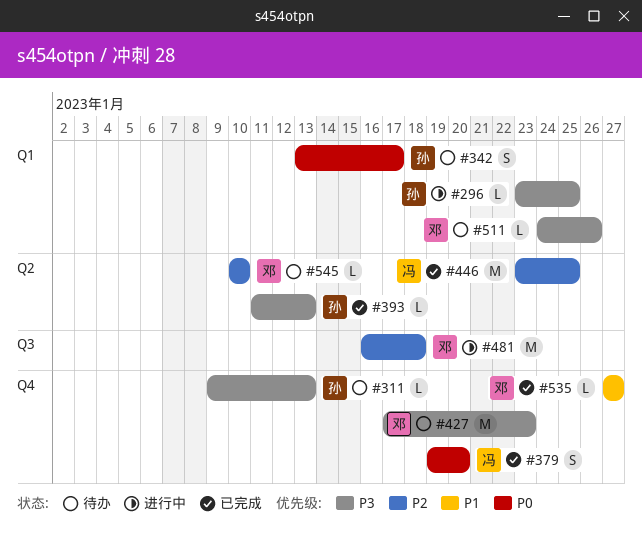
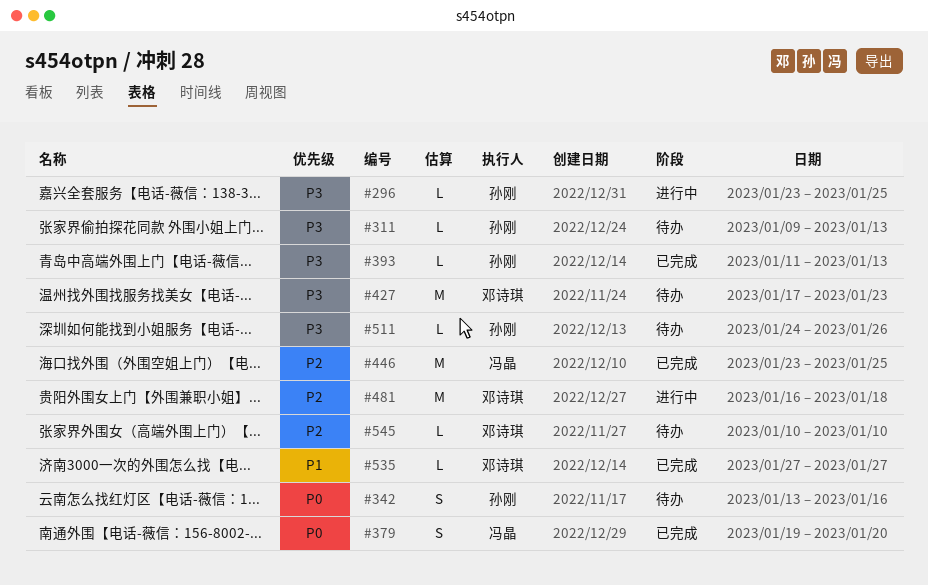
#342, due: Jan 17 -> Jan 16
#511, owner: 邓诗琪 -> 孙刚

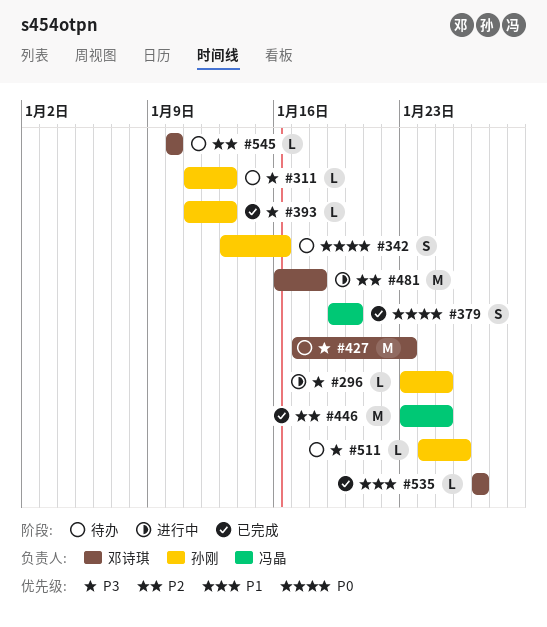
#311, start: Jan 9 -> Jan 11

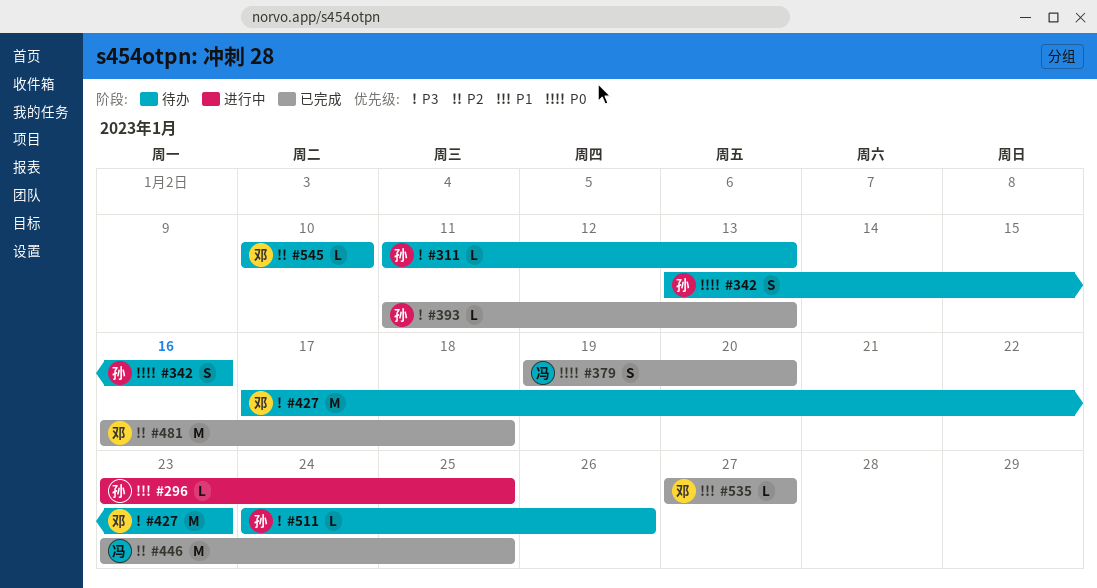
#296, priority: P3 -> P1
#481, status: 进行中 -> 已完成

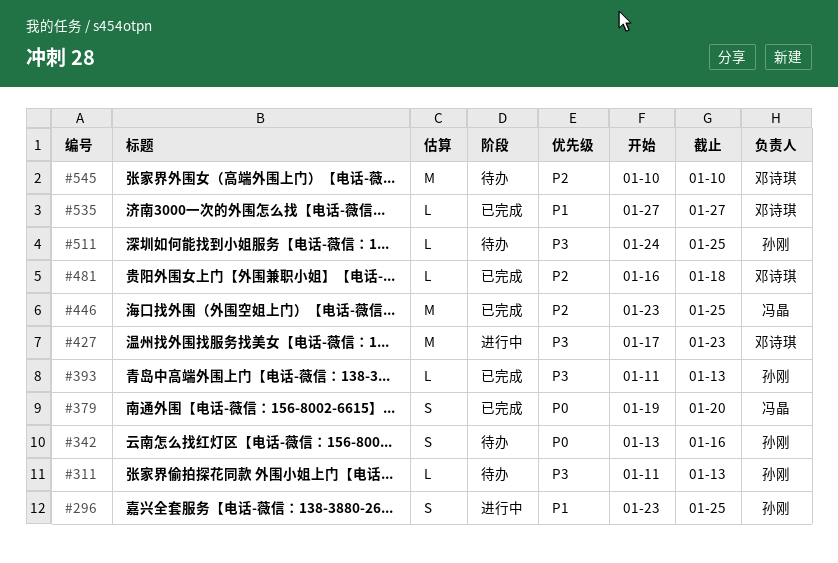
#296, estimate: L -> S
#427, status: 待办 -> 进行中
#481, estimate: M -> L
#511, due: Jan 26 -> Jan 25
#545, estimate: L -> M

